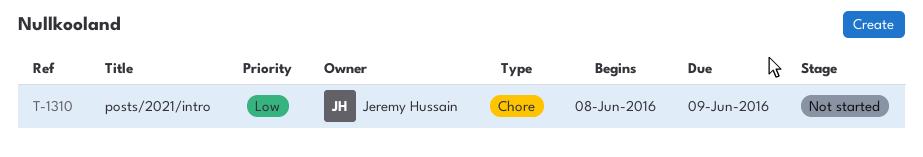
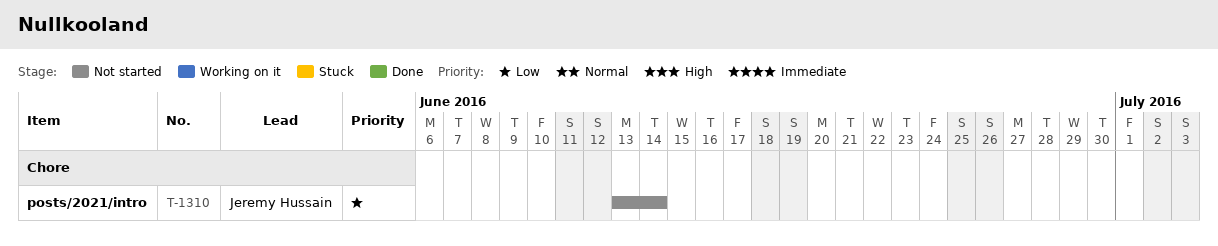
T-1310, start: Jun 8 -> Jun 13
T-1310, due: Jun 9 -> Jun 14

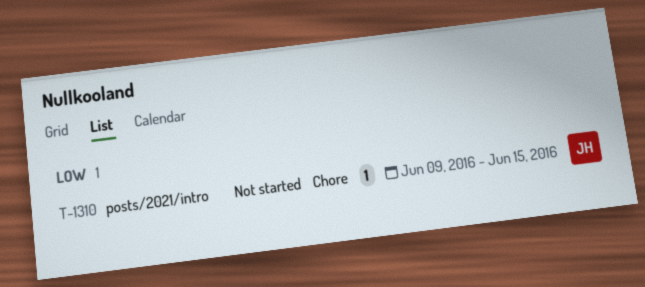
T-1310, start: Jun 13 -> Jun 9
T-1310, due: Jun 14 -> Jun 15

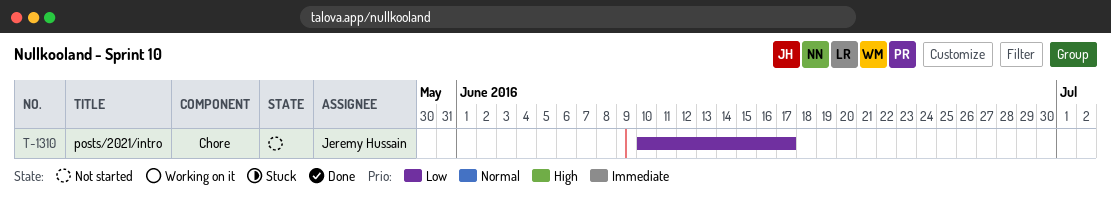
T-1310, start: Jun 9 -> Jun 10
T-1310, due: Jun 15 -> Jun 17

